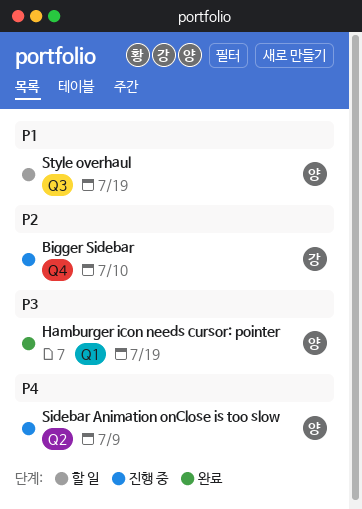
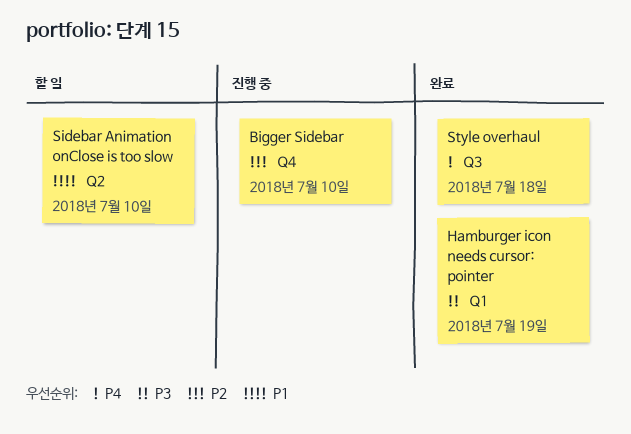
Sidebar Animation onClose is too slow, status: 진행 중 -> 할 일
Sidebar Animation onClose is too slow, priority: P4 -> P1
Sidebar Animation onClose is too slow, due: Jul 9 -> Jul 10
Style overhaul, status: 할 일 -> 완료
Style overhaul, priority: P1 -> P4
Style overhaul, due: Jul 19 -> Jul 18

